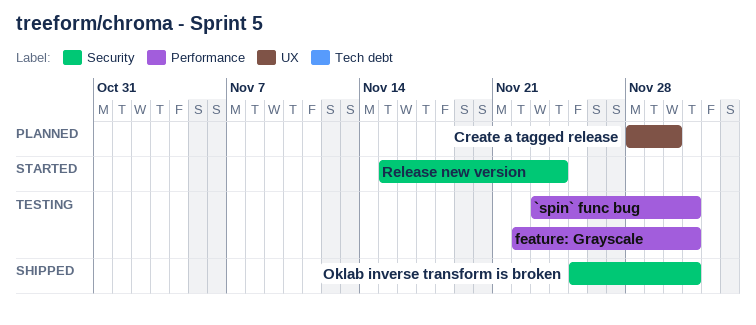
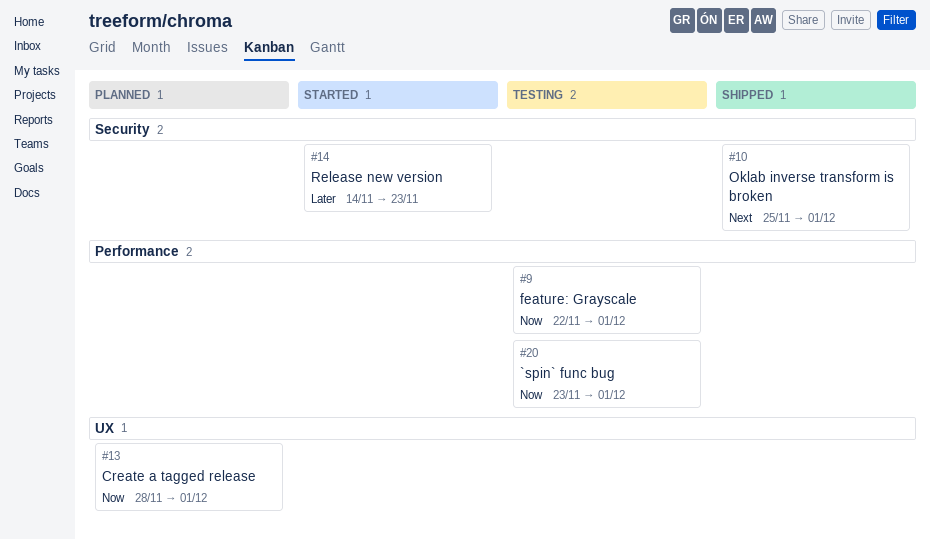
Create a tagged release, due: Nov 30 -> Dec 1
Release new version, start: Nov 15 -> Nov 14
Release new version, due: Nov 24 -> Nov 23

